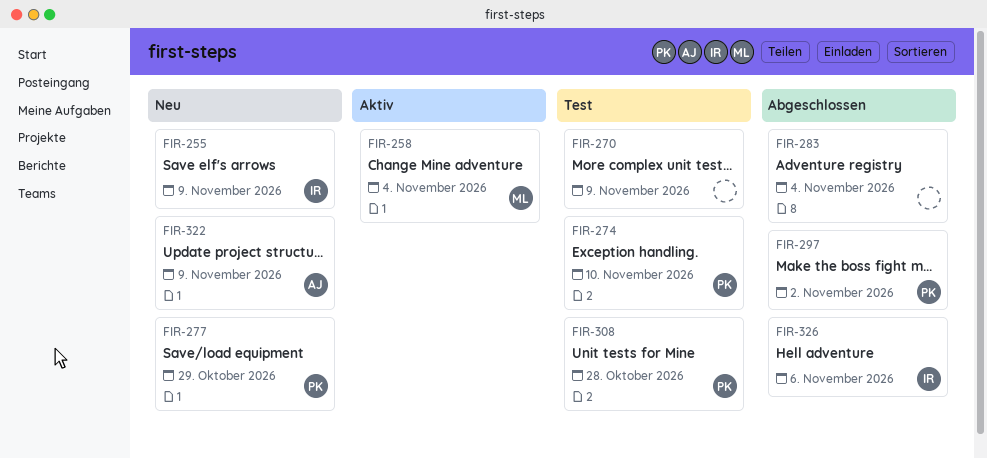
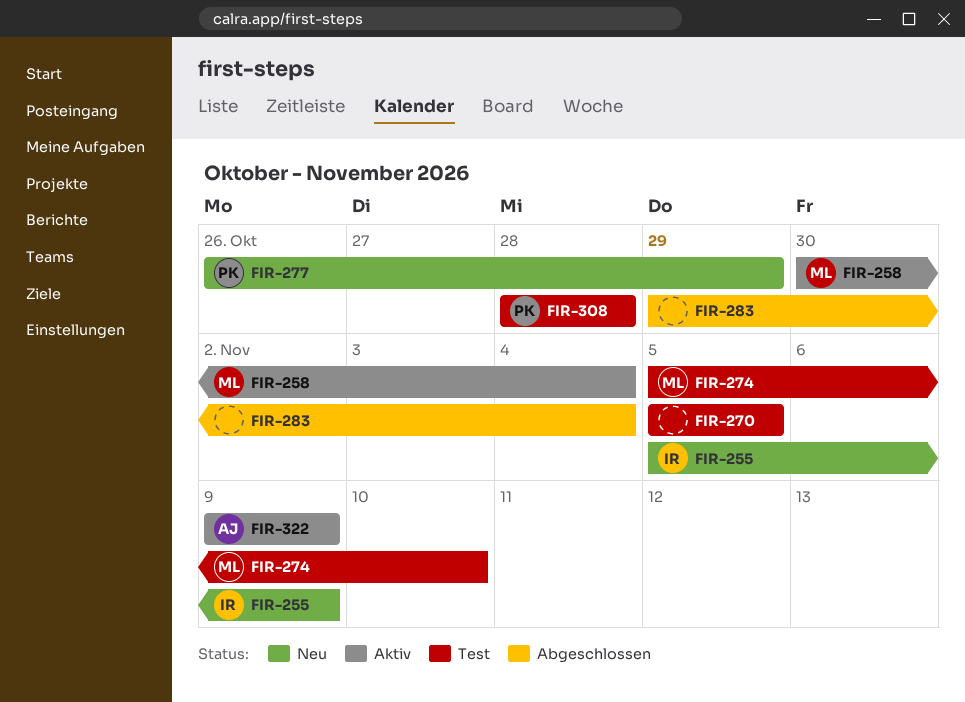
FIR-270, due: Nov 9 -> Nov 5
FIR-274, owner: PK -> ML
FIR-297: present -> none
FIR-322, status: Neu -> Aktiv
FIR-326: present -> none

